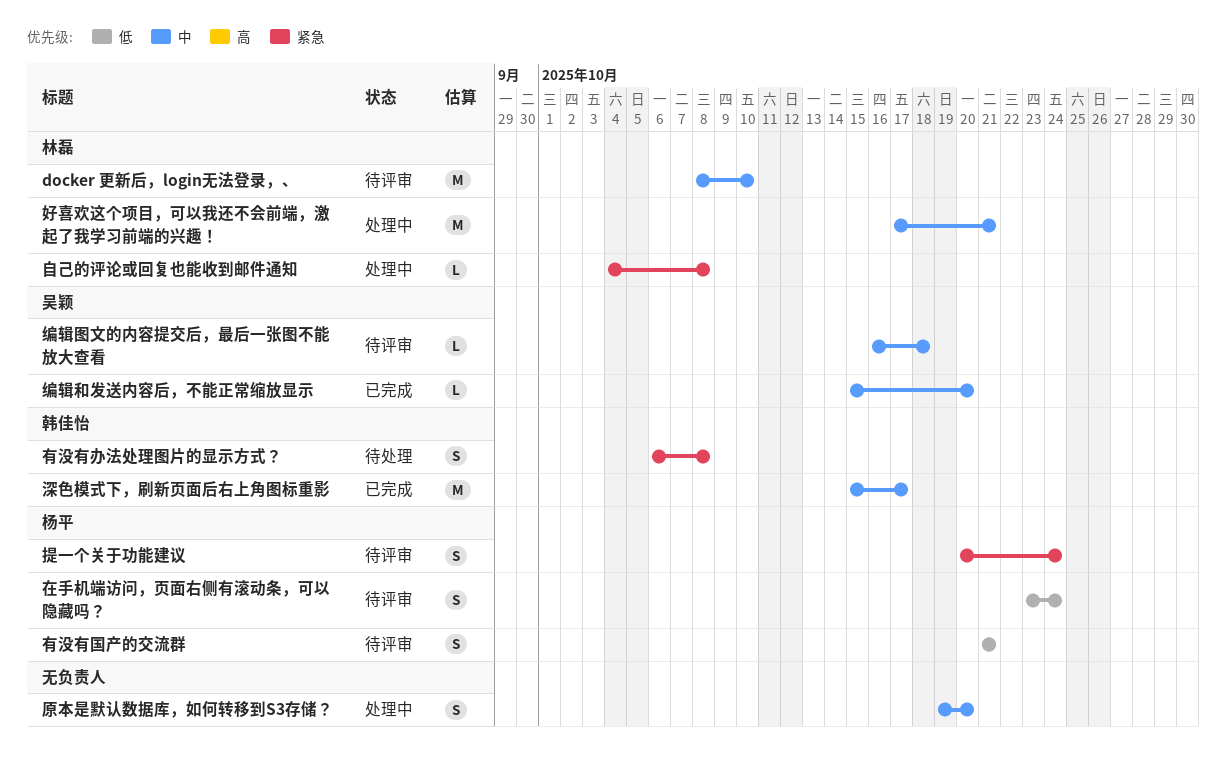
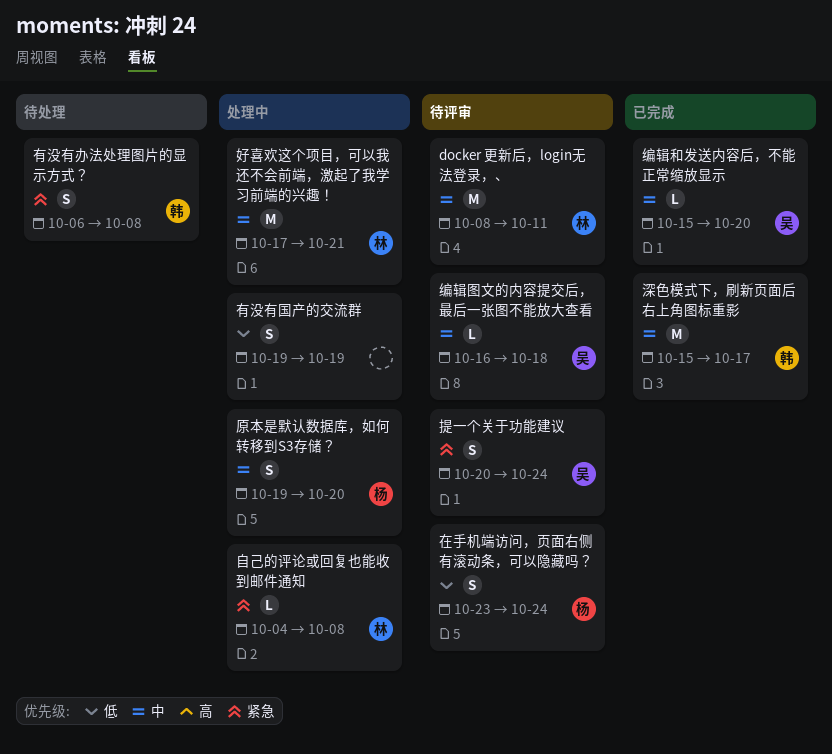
docker 更新后，login无法登录，、, due: Oct 10 -> Oct 11
原本是默认数据库，如何转移到S3存储？, owner: none -> 杨平
提一个关于功能建议, owner: 杨平 -> 吴颖
有没有国产的交流群, status: 待评审 -> 处理中
有没有国产的交流群, owner: 杨平 -> none
有没有国产的交流群, start: Oct 21 -> Oct 19
有没有国产的交流群, due: Oct 21 -> Oct 19

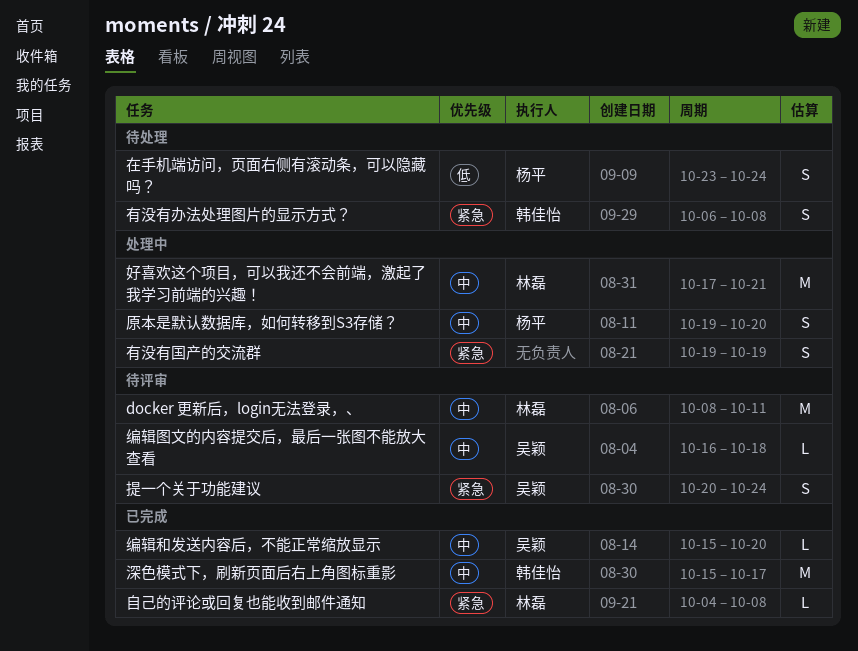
在手机端访问，页面右侧有滚动条，可以隐藏吗？, status: 待评审 -> 待处理
有没有国产的交流群, priority: 低 -> 紧急
自己的评论或回复也能收到邮件通知, status: 处理中 -> 已完成

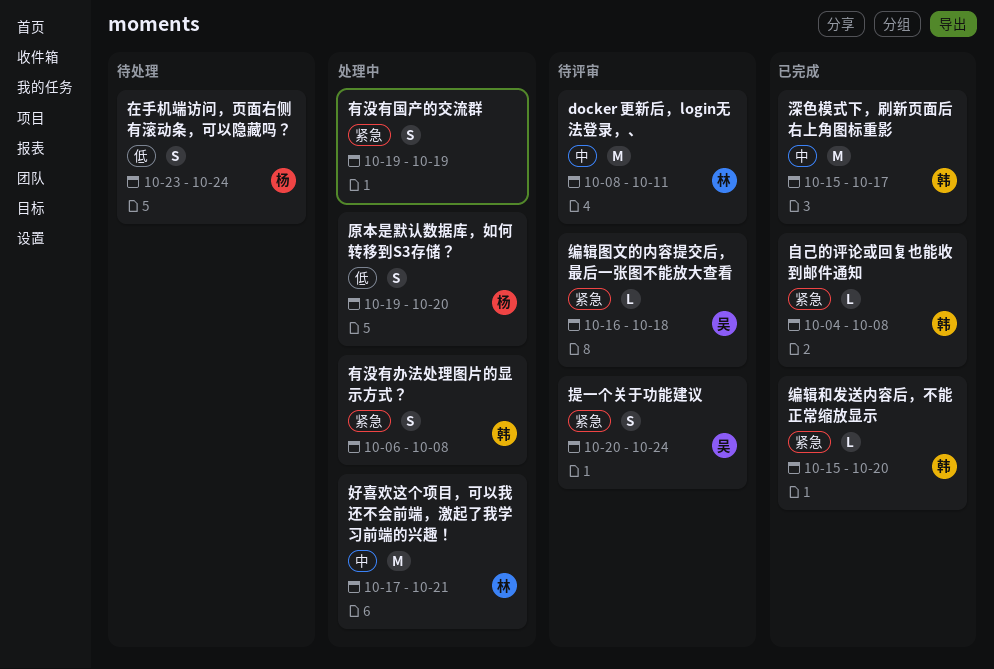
原本是默认数据库，如何转移到S3存储？, priority: 中 -> 低
有没有办法处理图片的显示方式？, status: 待处理 -> 处理中
编辑和发送内容后，不能正常缩放显示, owner: 吴颖 -> 韩佳怡
编辑和发送内容后，不能正常缩放显示, priority: 中 -> 紧急
编辑图文的内容提交后，最后一张图不能放大查看, priority: 中 -> 紧急
自己的评论或回复也能收到邮件通知, owner: 林磊 -> 韩佳怡

